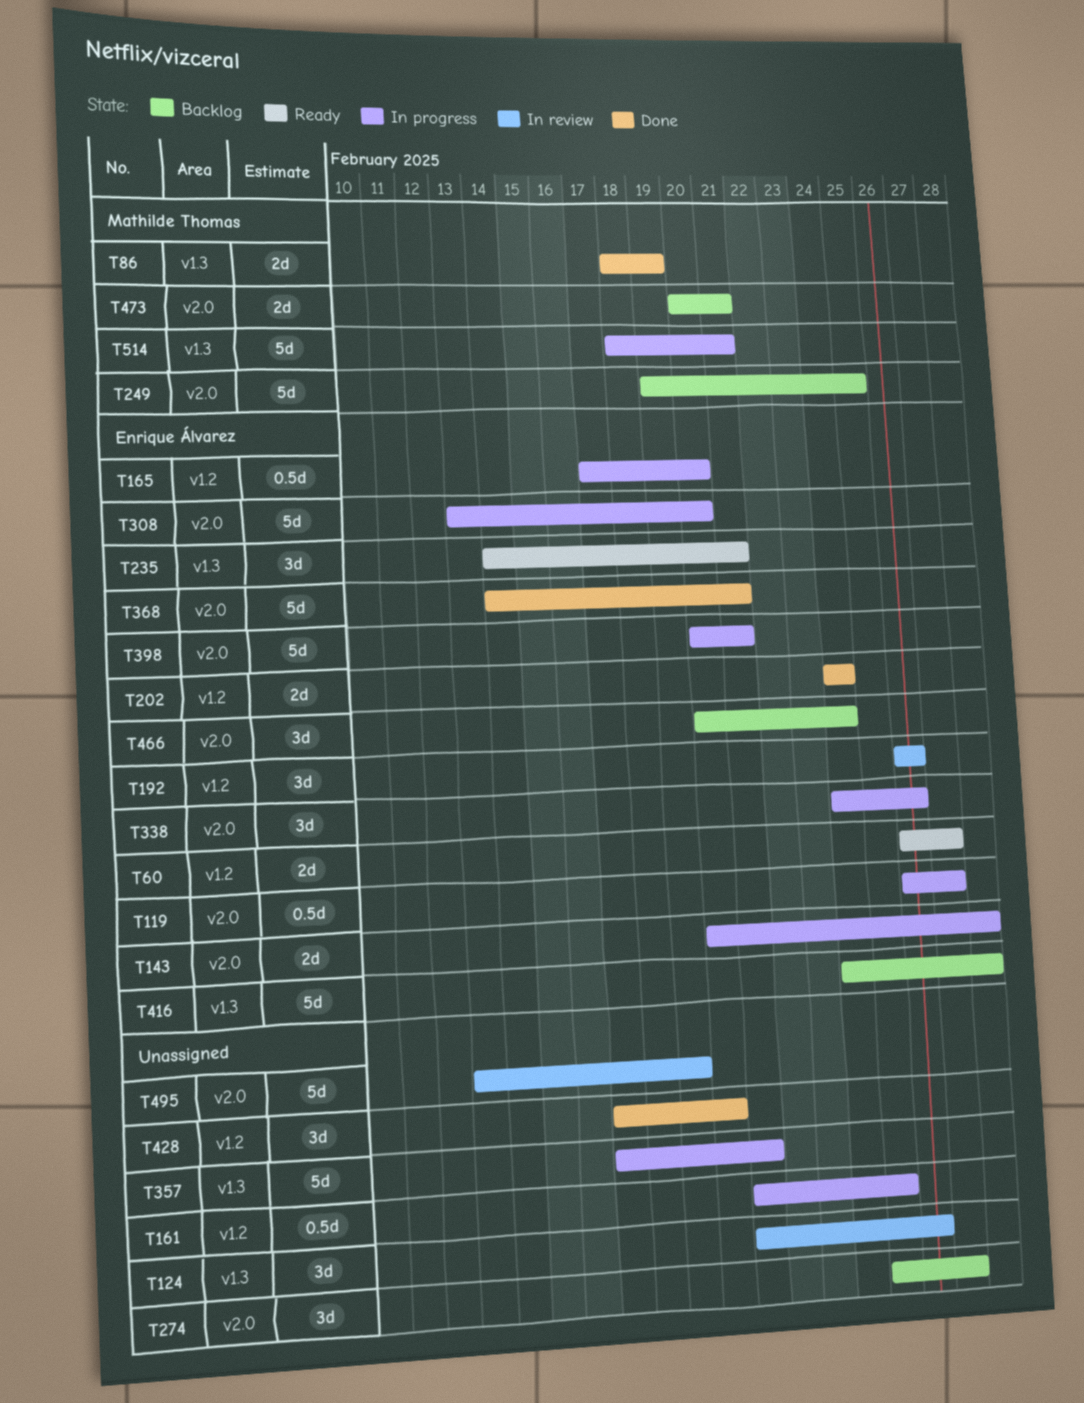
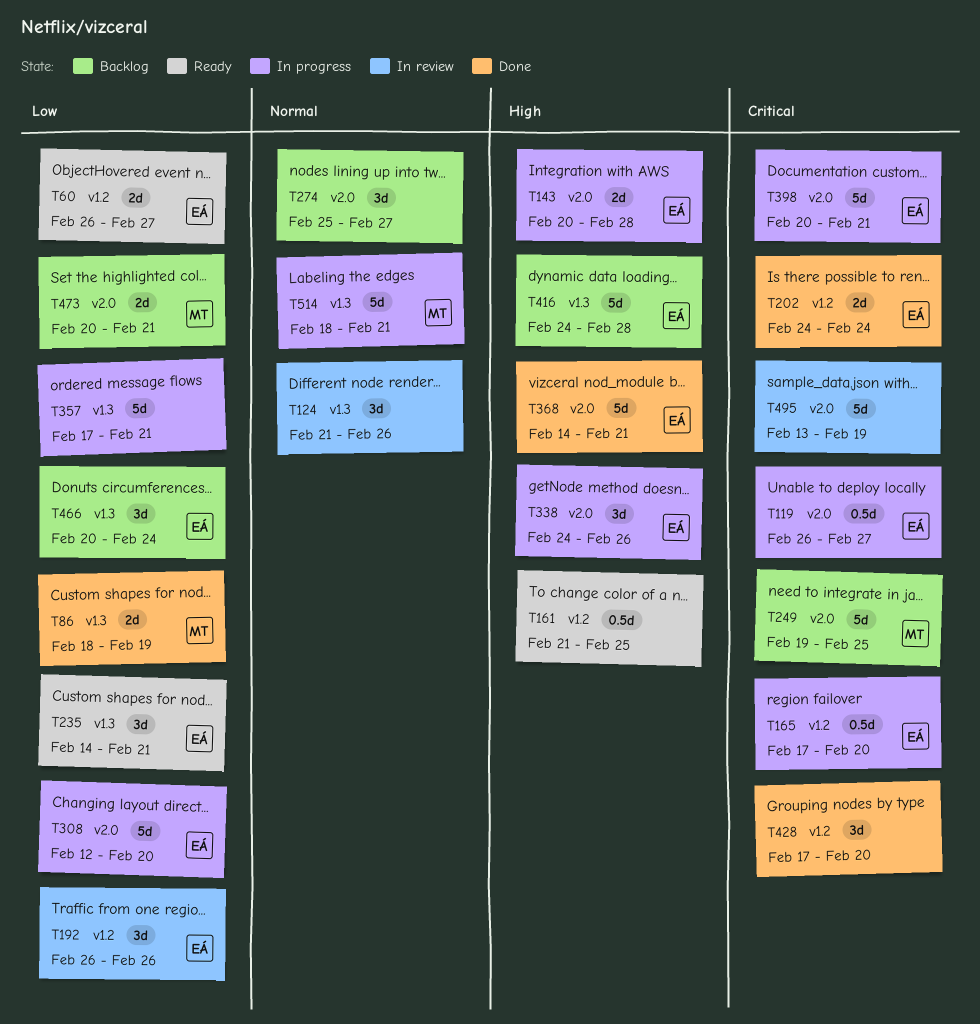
T161, status: In progress -> Ready
T308, start: Feb 13 -> Feb 12
T466, label: v2.0 -> v1.3

